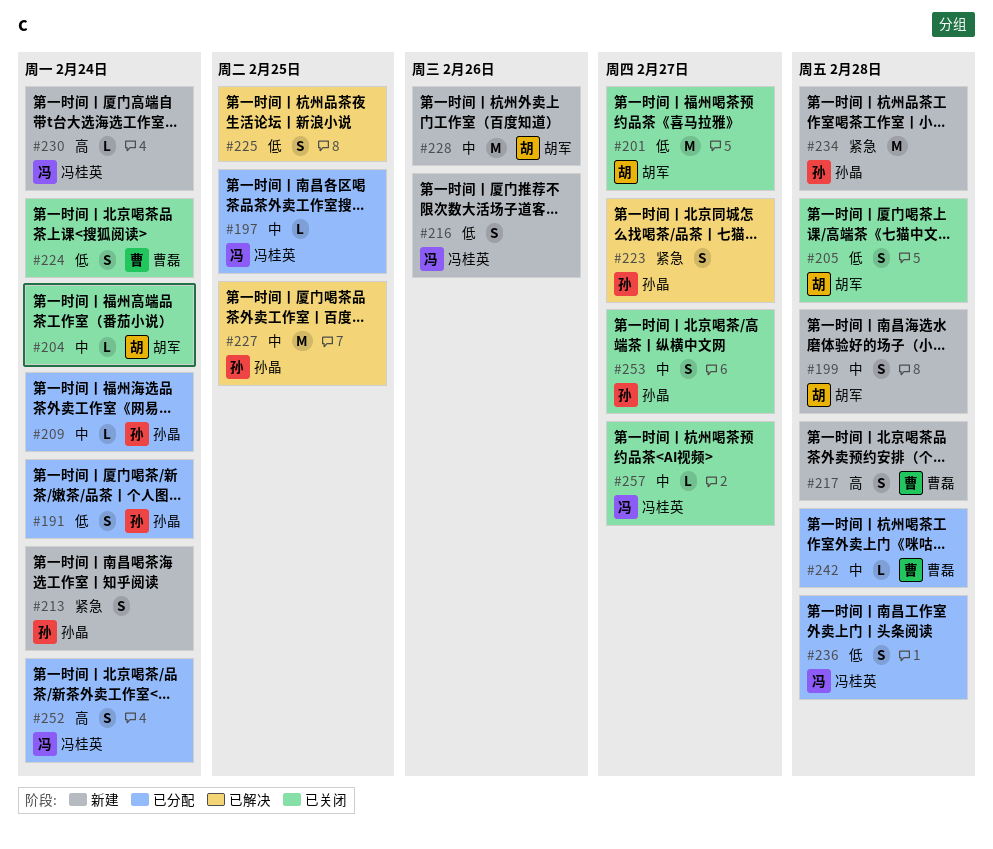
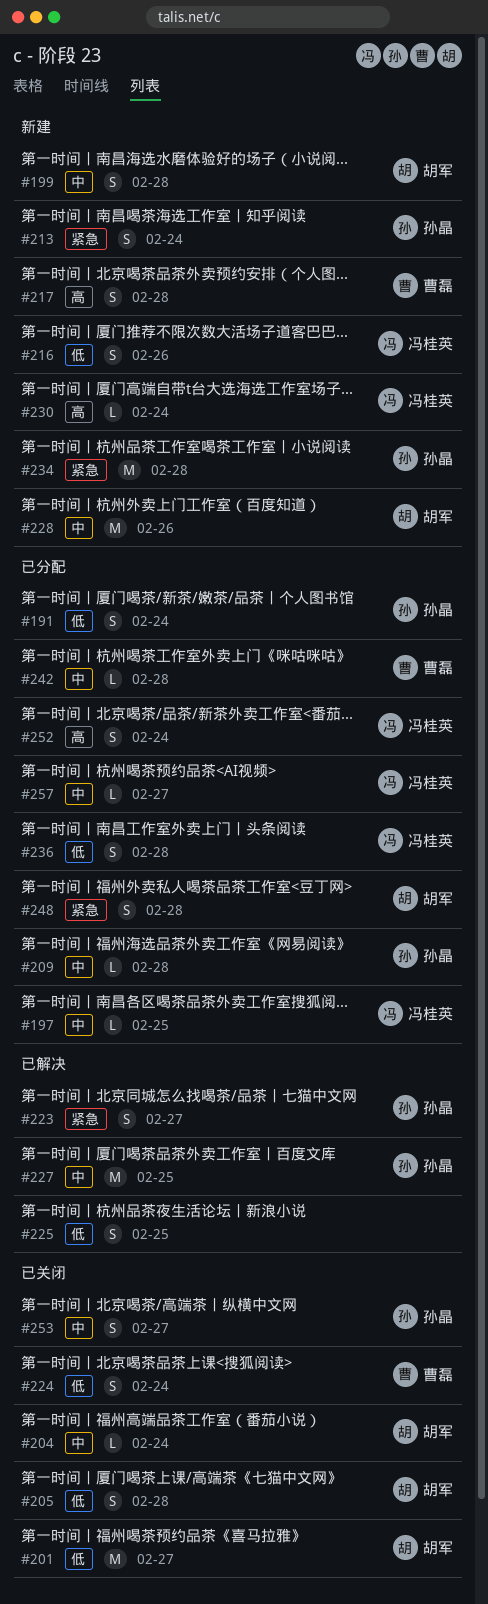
#209, due: Feb 24 -> Feb 28
#248: none -> present
#257, status: 已关闭 -> 已分配

